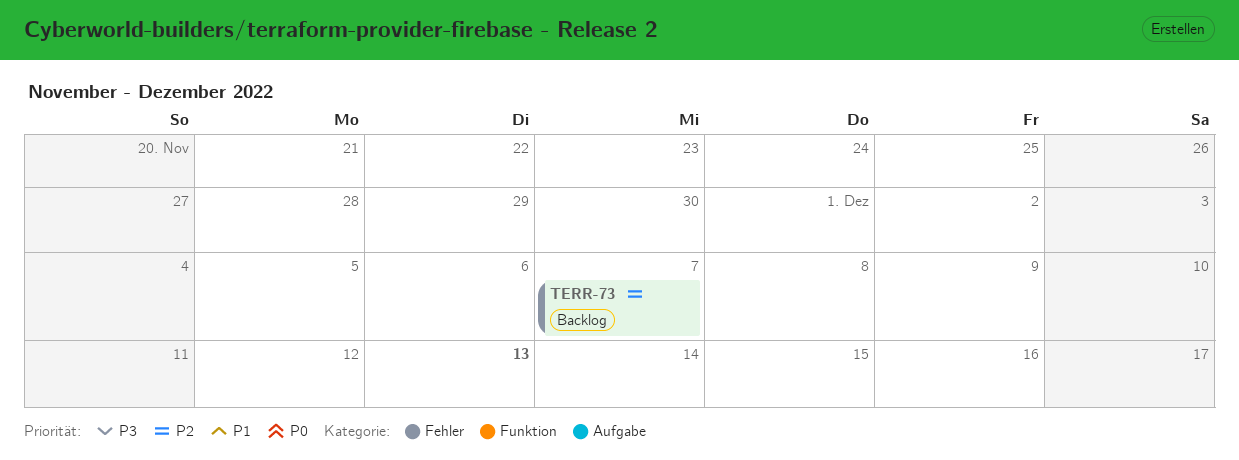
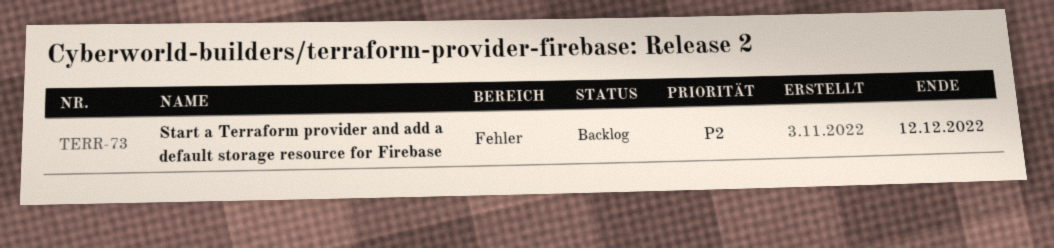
TERR-73, due: Dec 7 -> Dec 12

